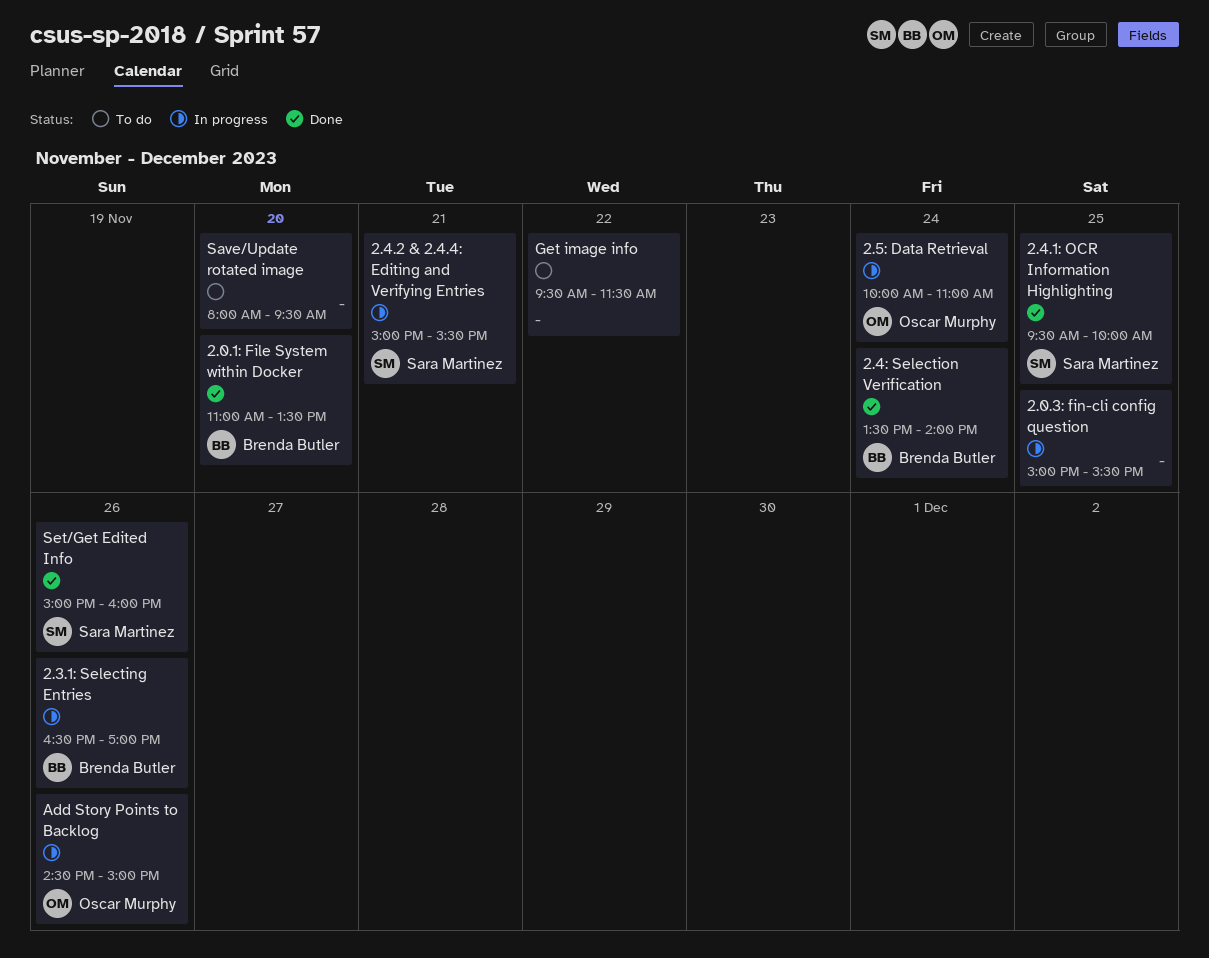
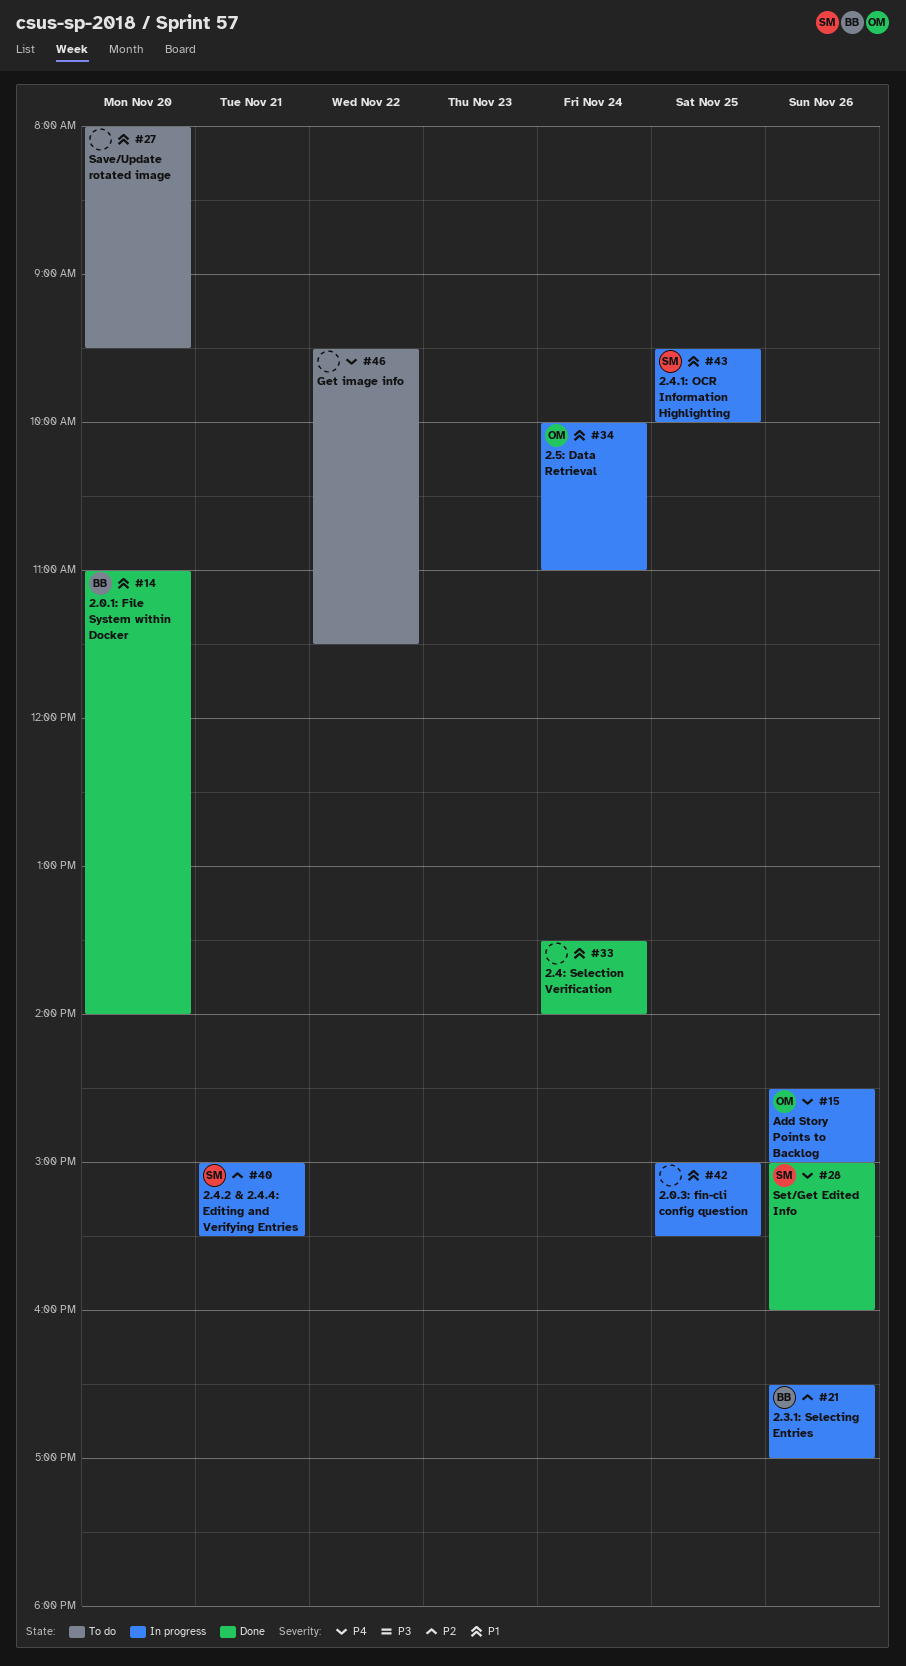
2.0.1: File System within Docker, ends: 13:30 -> 14:00
2.4.1: OCR Information Highlighting, status: Done -> In progress
2.4: Selection Verification, owner: Brenda Butler -> none

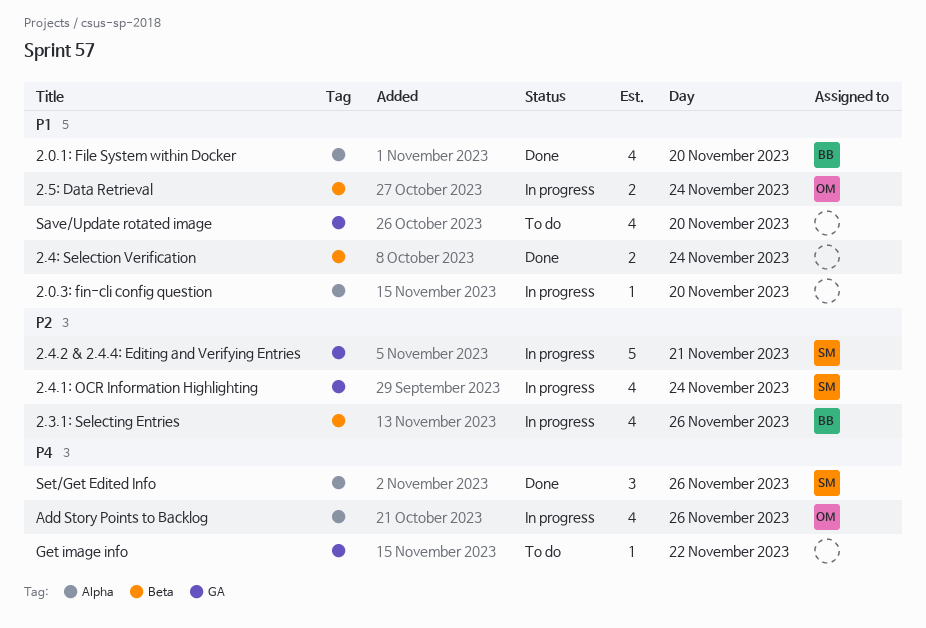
2.0.3: fin-cli config question, day: Nov 25 -> Nov 20
2.4.1: OCR Information Highlighting, priority: P1 -> P2
2.4.1: OCR Information Highlighting, day: Nov 25 -> Nov 24

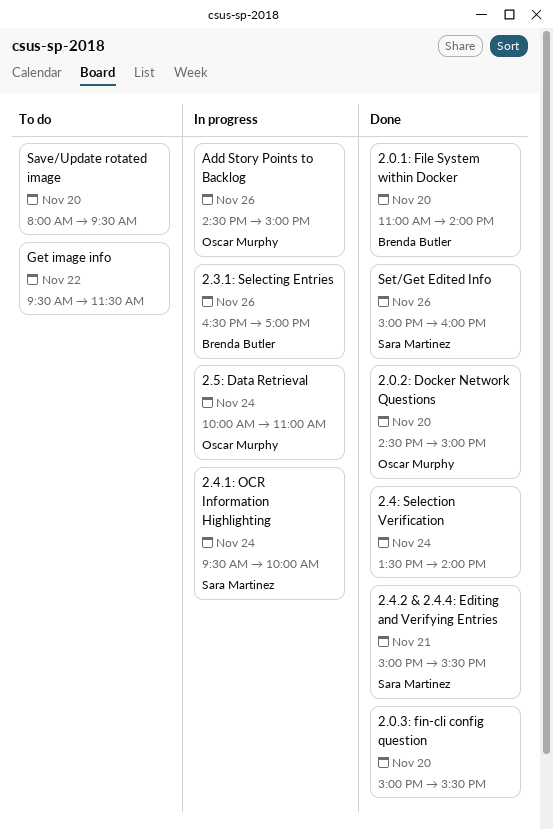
2.0.2: Docker Network Questions: none -> present
2.0.3: fin-cli config question, status: In progress -> Done
2.4.2 & 2.4.4: Editing and Verifying Entries, status: In progress -> Done

